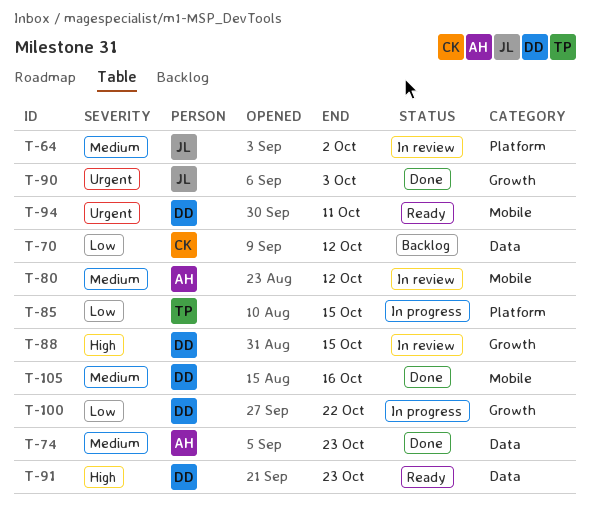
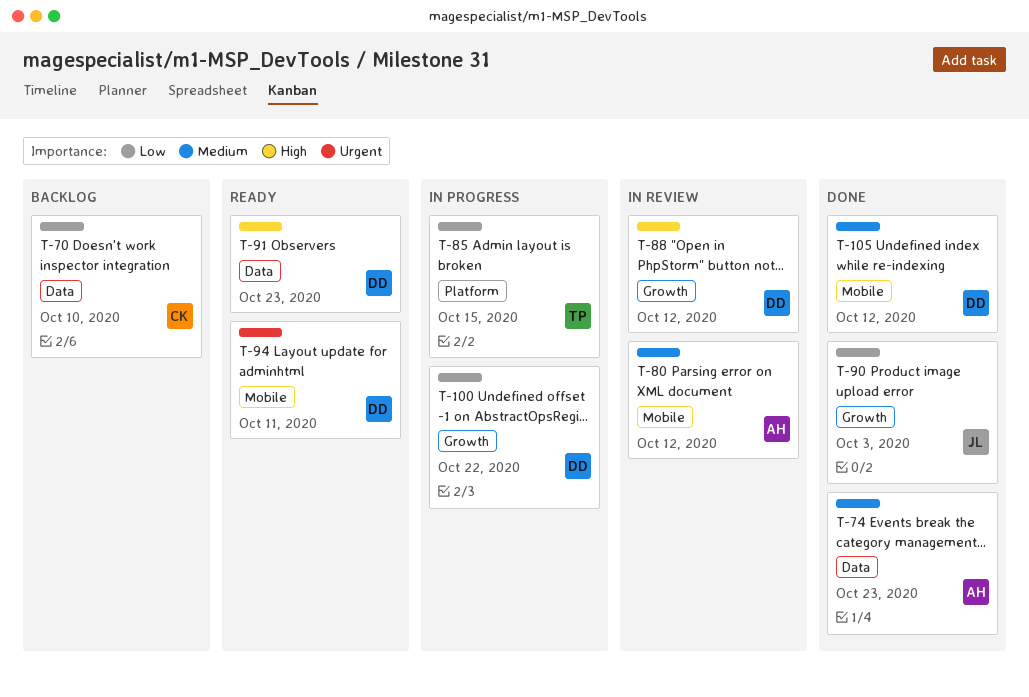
T-64: present -> none
T-70, due: Oct 12 -> Oct 10
T-88, due: Oct 15 -> Oct 12
T-90, priority: Urgent -> Low
T-105, due: Oct 16 -> Oct 12

